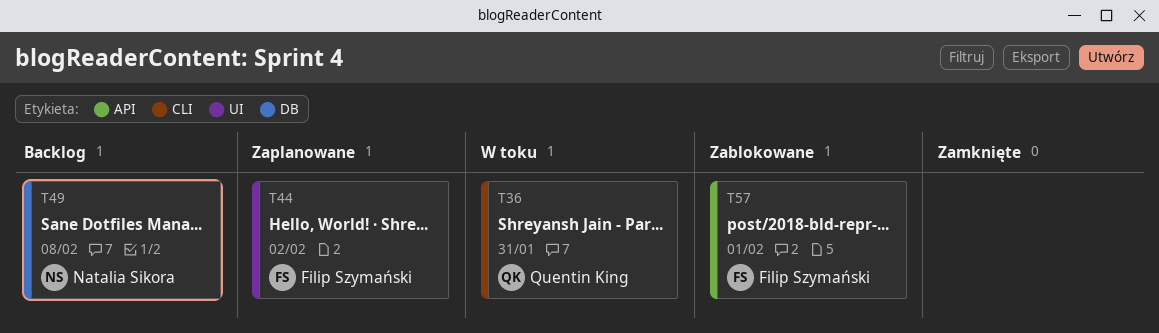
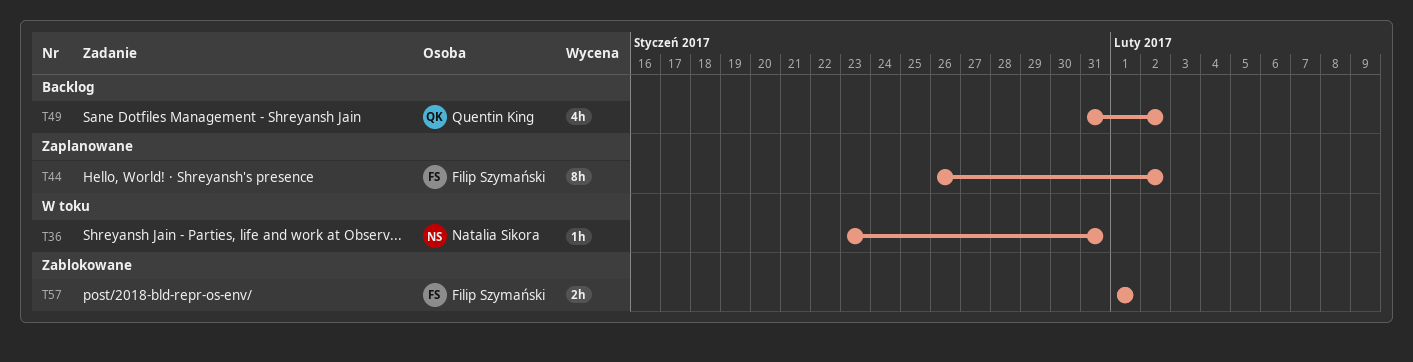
T36, owner: Quentin King -> Natalia Sikora
T49, owner: Natalia Sikora -> Quentin King
T49, due: Feb 8 -> Feb 2

